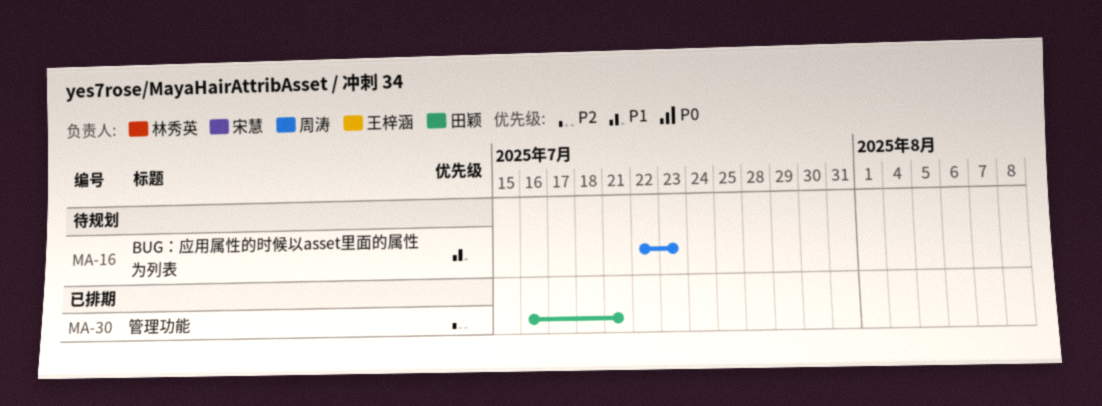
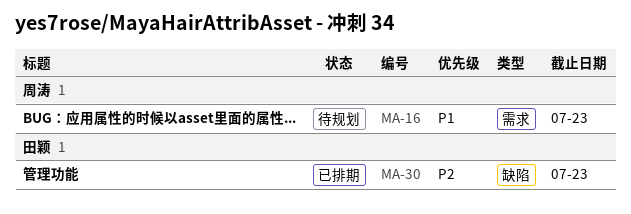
MA-30, due: Jul 21 -> Jul 23

